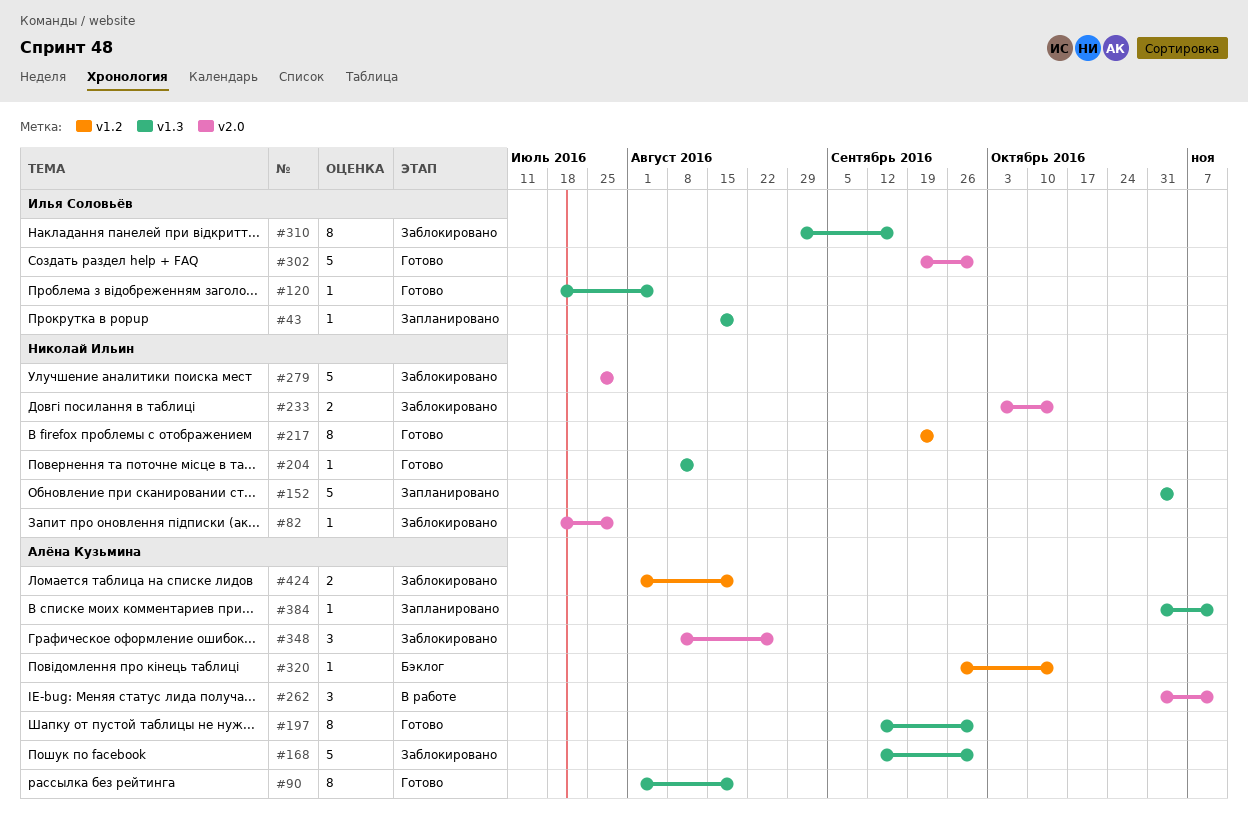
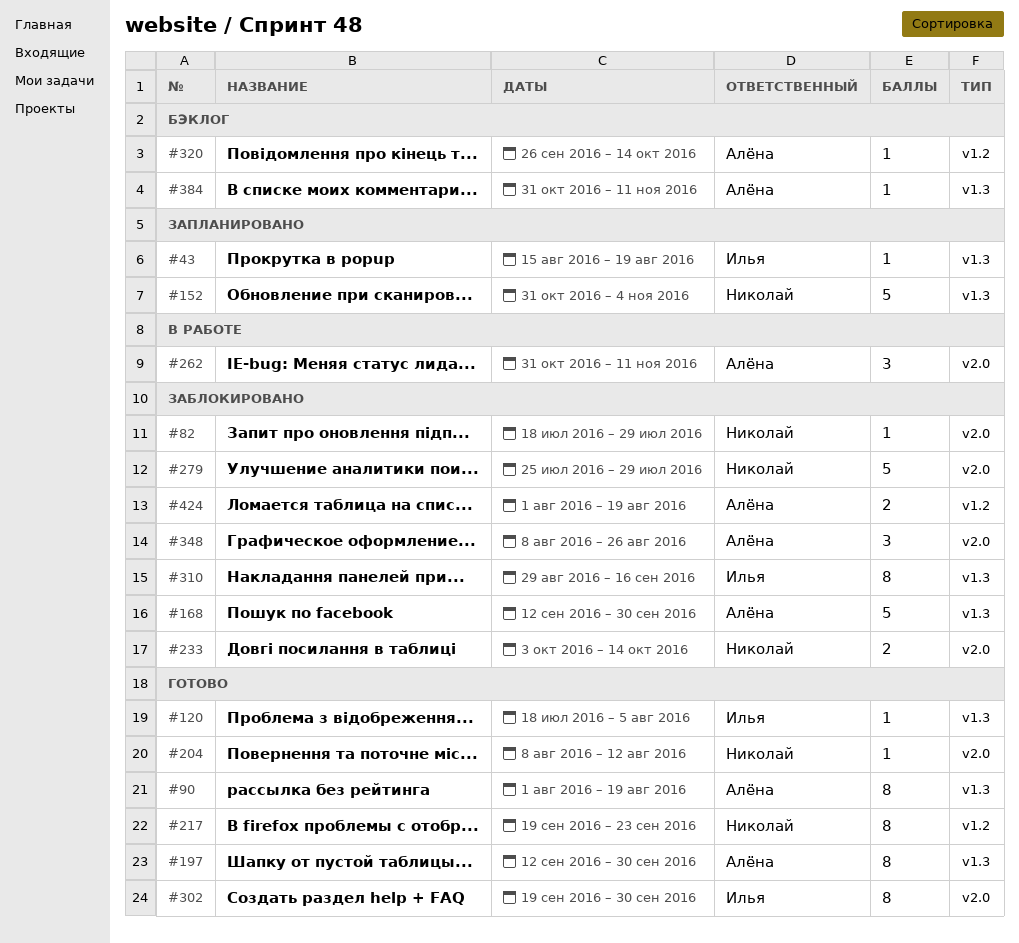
#204, label: v1.3 -> v2.0
#302, estimate: 5 -> 8
#384, status: Запланировано -> Бэклог

